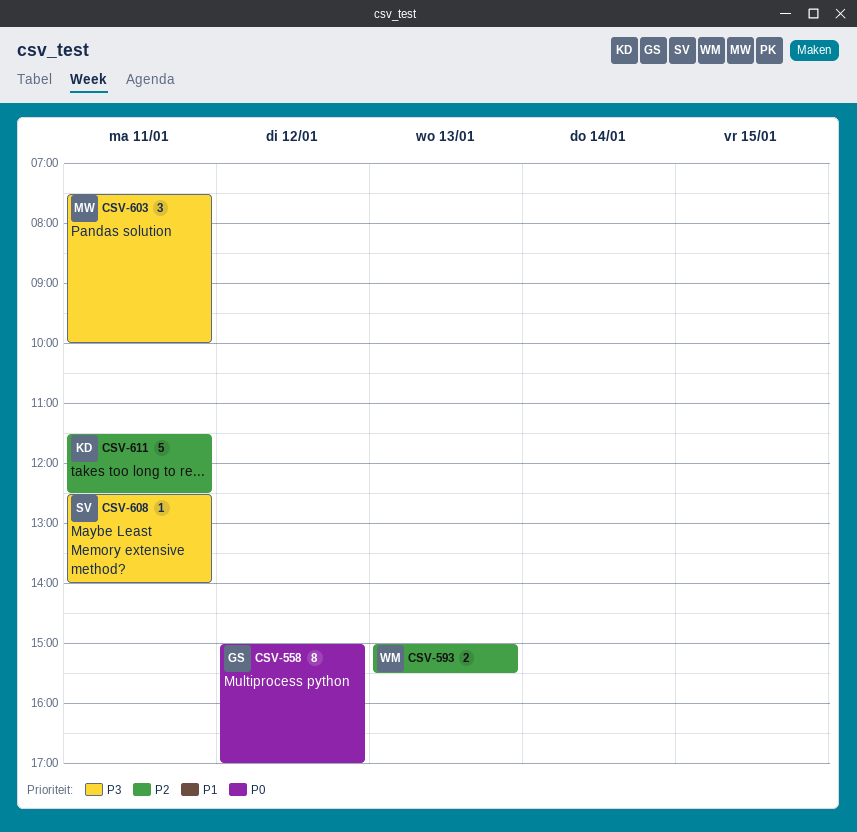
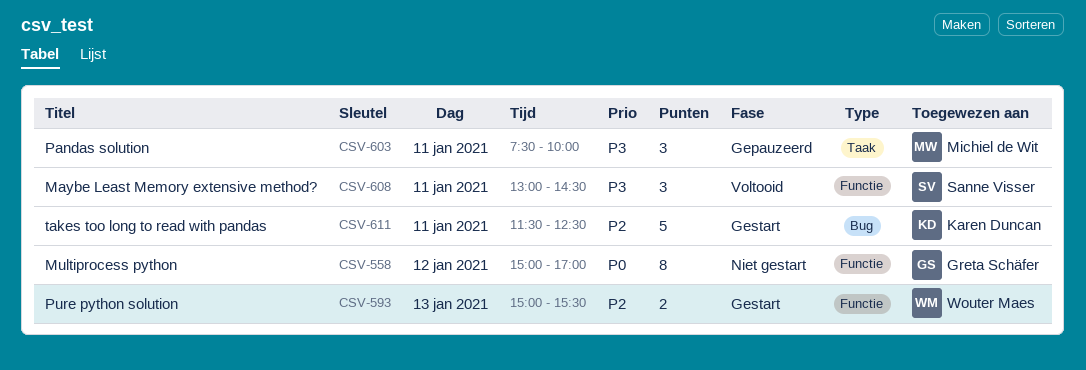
CSV-608, estimate: 1 -> 3
CSV-608, begins: 12:30 -> 13:00
CSV-608, ends: 14:00 -> 14:30

